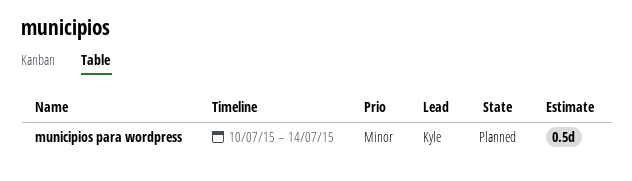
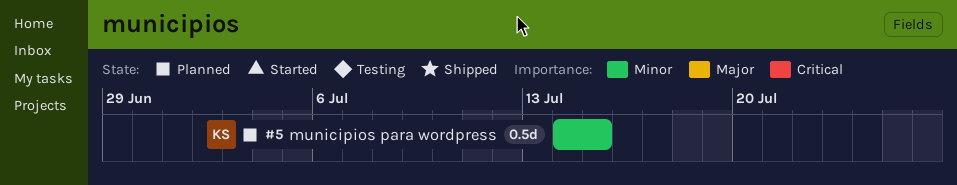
municipios para wordpress, start: Jul 10 -> Jul 14
municipios para wordpress, due: Jul 14 -> Jul 15

